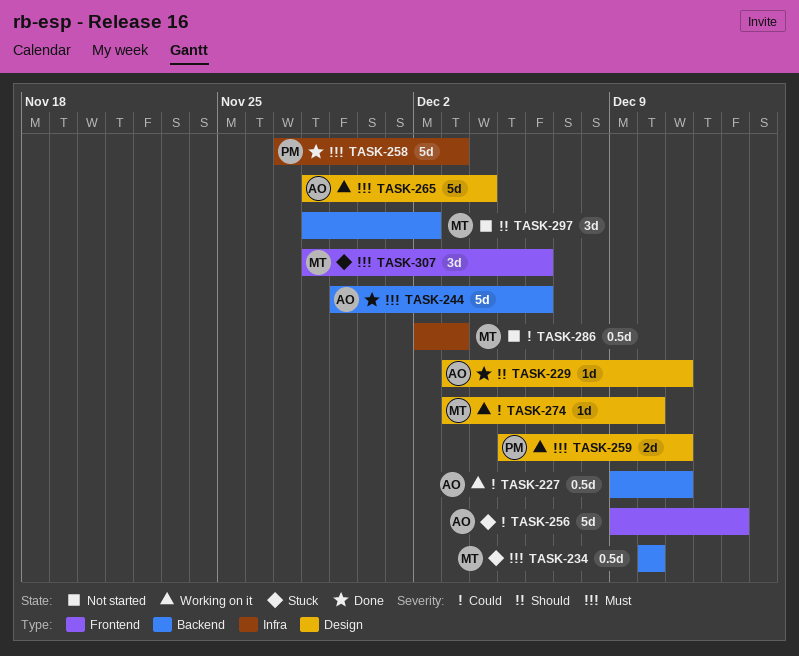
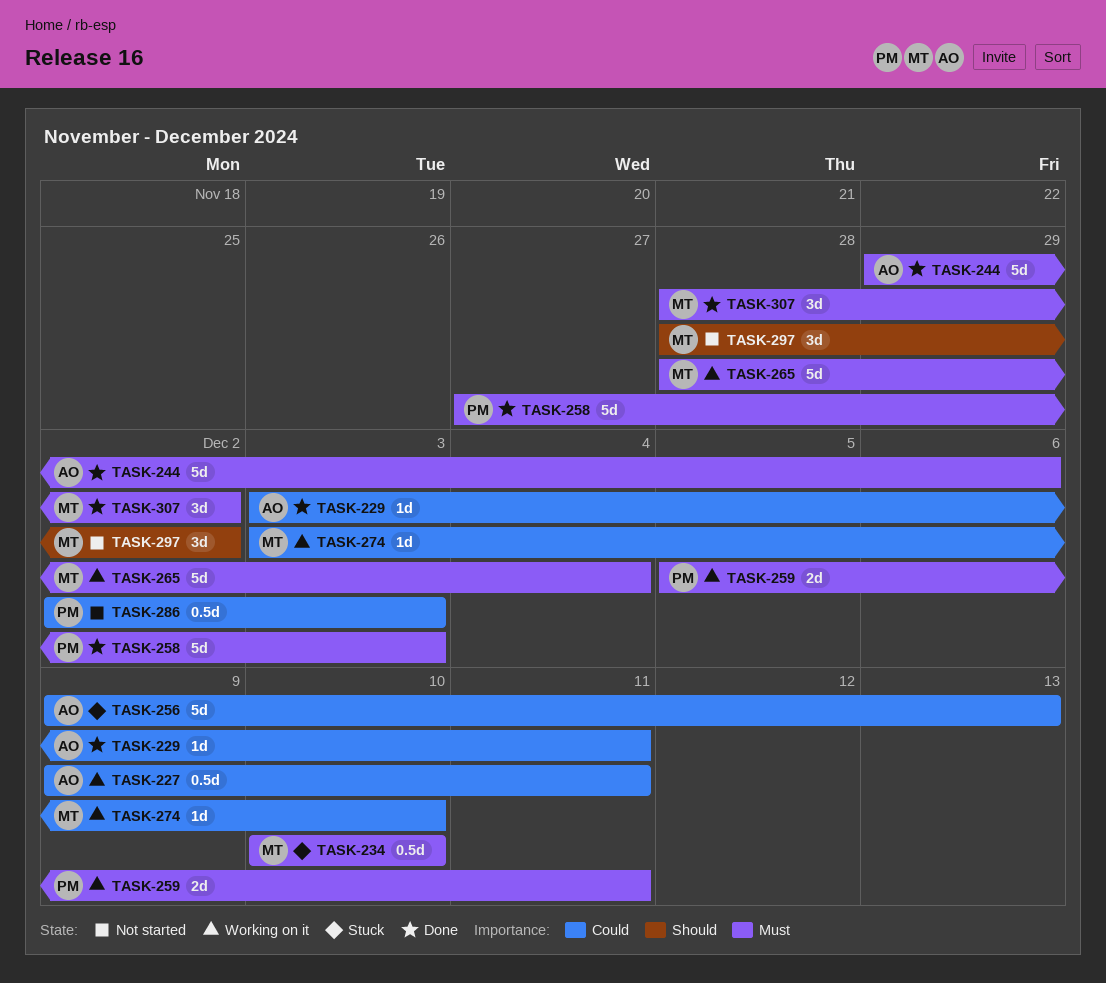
TASK-229, priority: Should -> Could
TASK-265, owner: AO -> MT
TASK-286, owner: MT -> PM
TASK-307, status: Stuck -> Done
TASK-307, due: Dec 6 -> Dec 2

